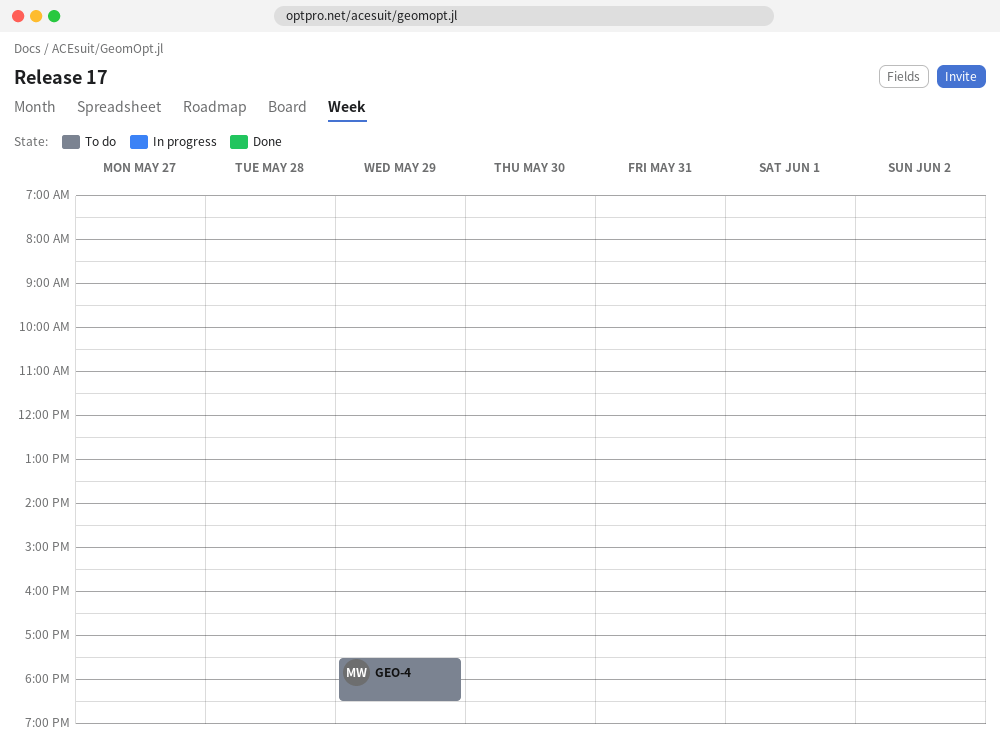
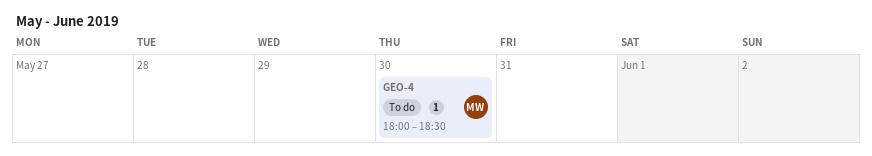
GEO-4, day: May 29 -> May 30
GEO-4, begins: 17:30 -> 18:00

